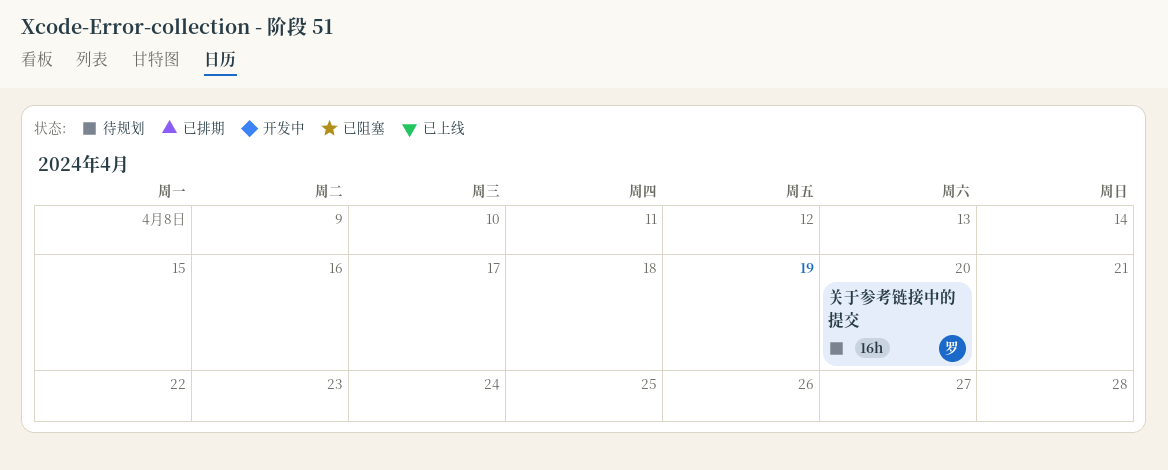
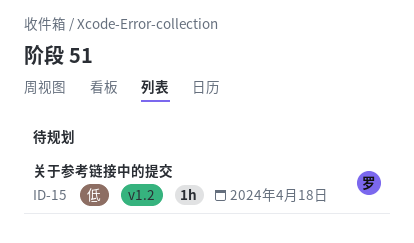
关于参考链接中的提交, estimate: 16h -> 1h
关于参考链接中的提交, due: Apr 20 -> Apr 18

